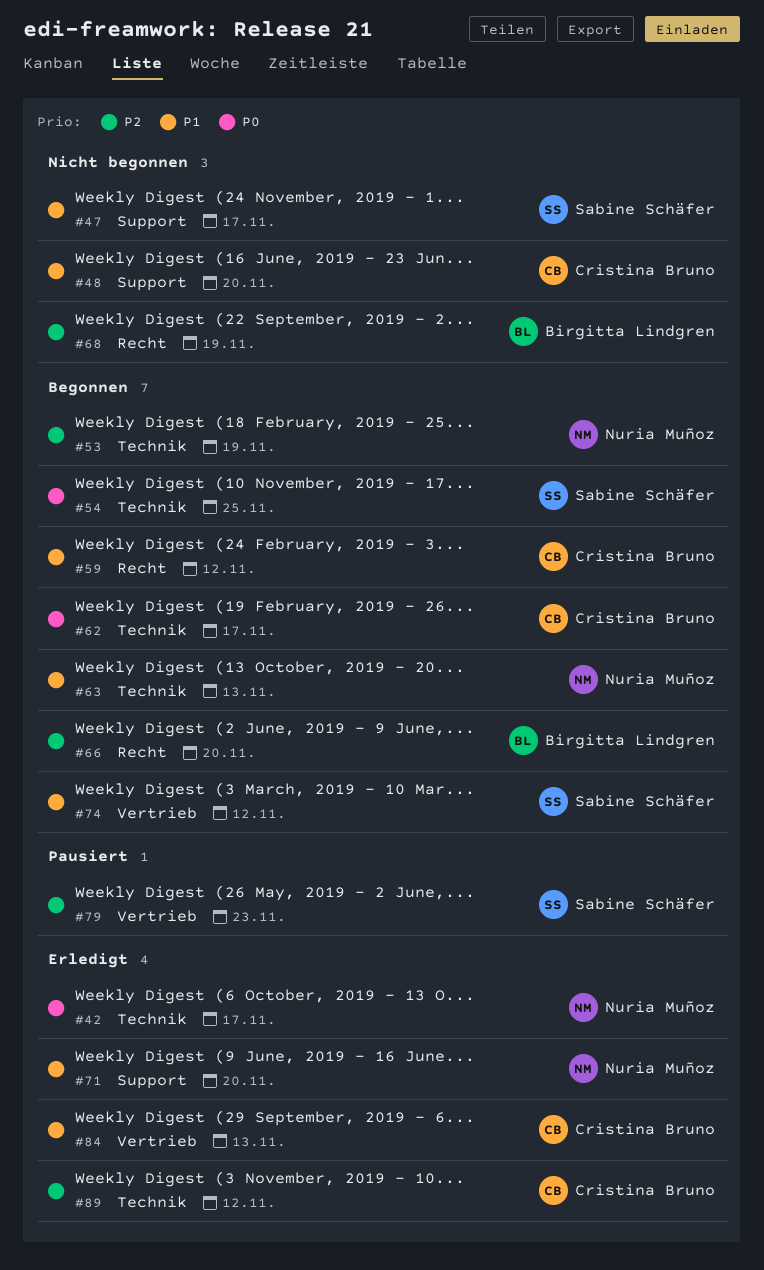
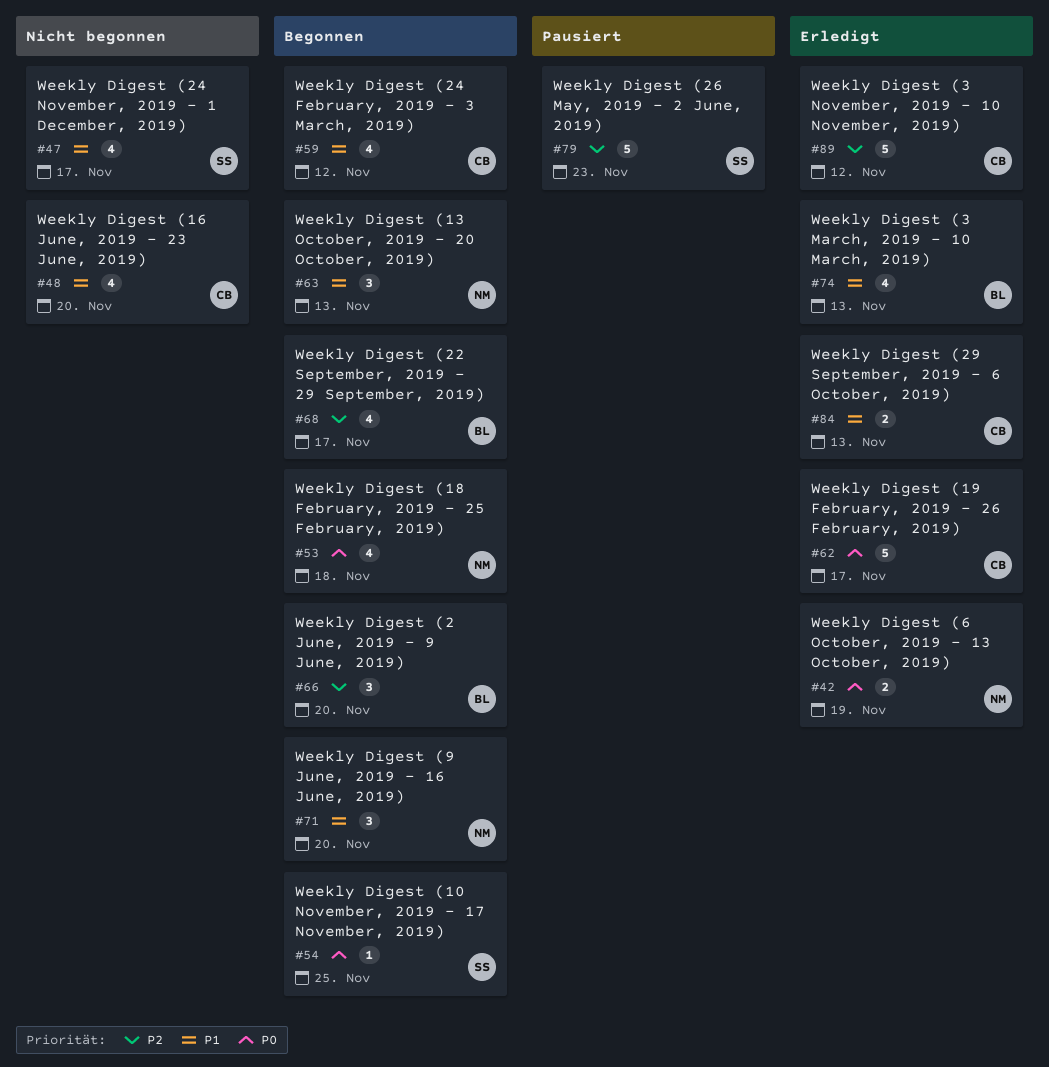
#42, due: Nov 17 -> Nov 19
#53, priority: P2 -> P0
#53, due: Nov 19 -> Nov 18
#62, status: Begonnen -> Erledigt
#68, status: Nicht begonnen -> Begonnen
#68, due: Nov 19 -> Nov 17
#71, status: Erledigt -> Begonnen
#74, status: Begonnen -> Erledigt
#74, owner: Sabine Schäfer -> Birgitta Lindgren
#74, due: Nov 12 -> Nov 13

